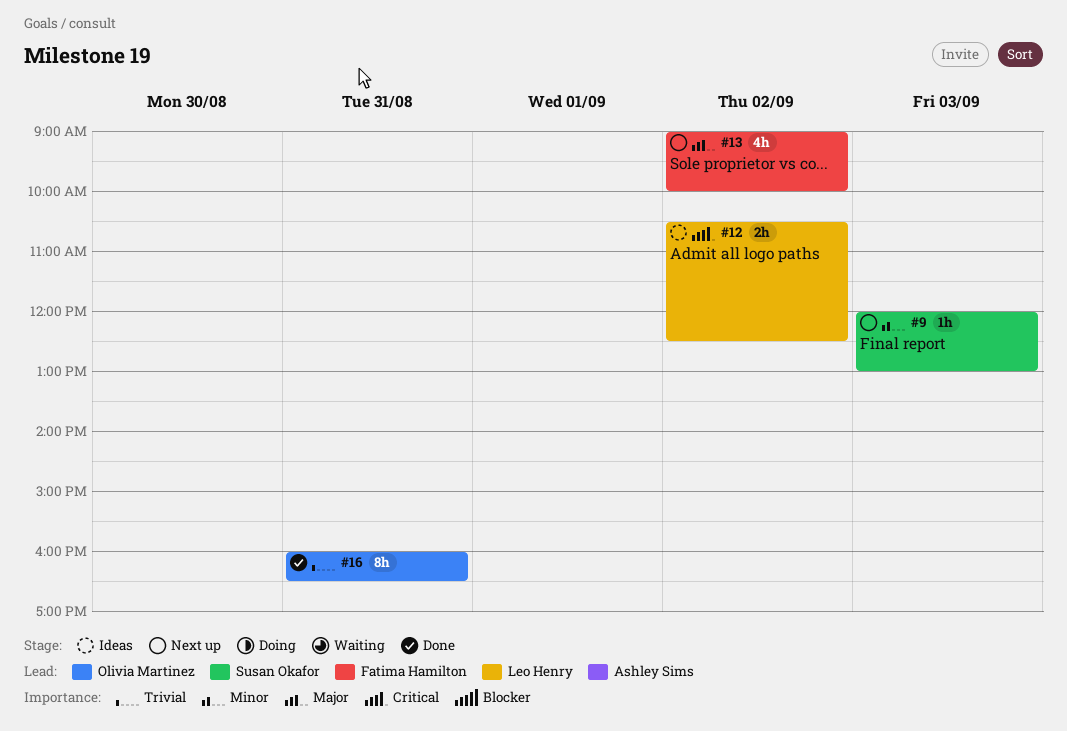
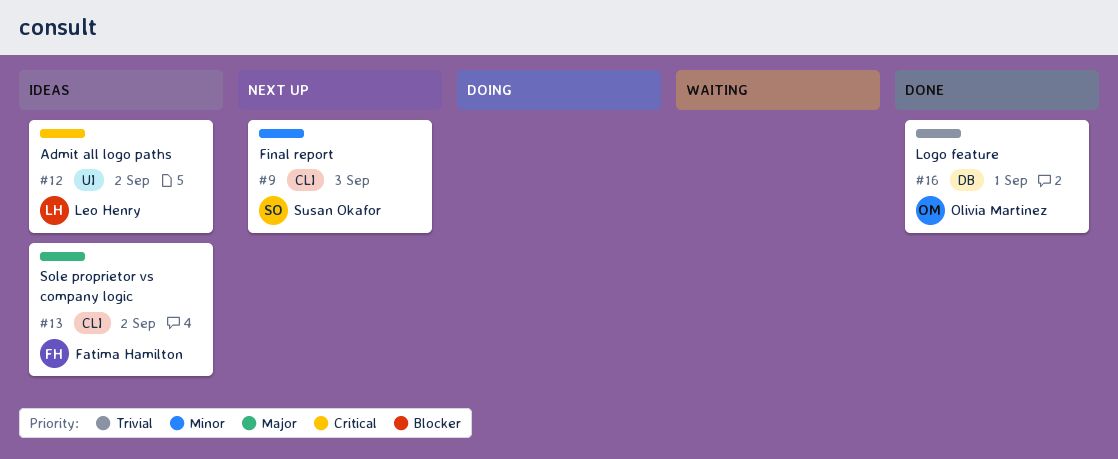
#13, status: Next up -> Ideas
#16, day: Aug 31 -> Sep 1

